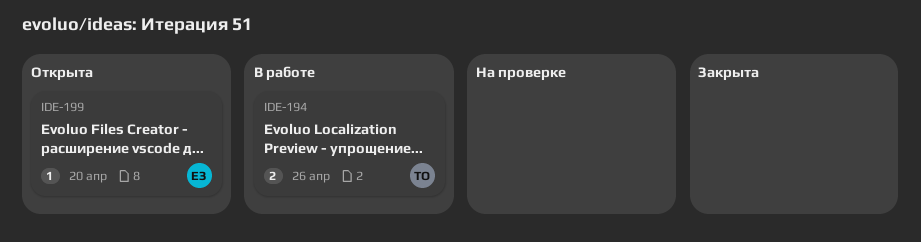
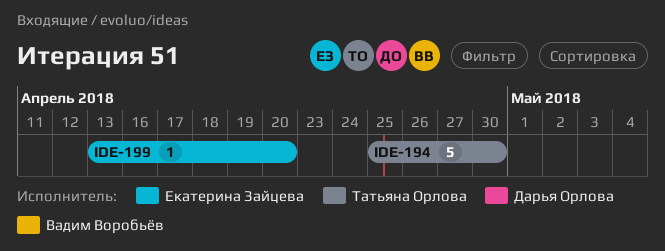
IDE-194, estimate: 2 -> 5
IDE-194, due: Apr 26 -> Apr 30

